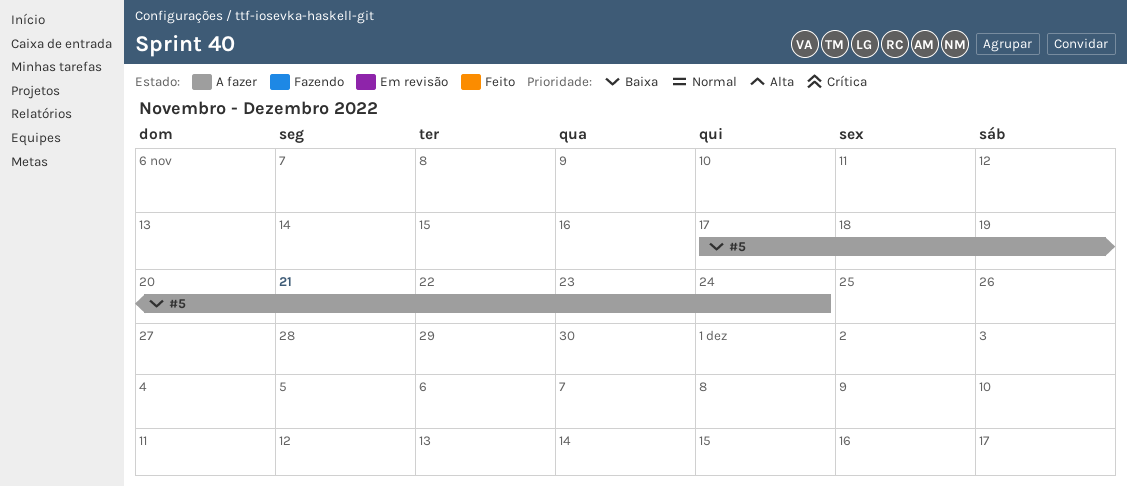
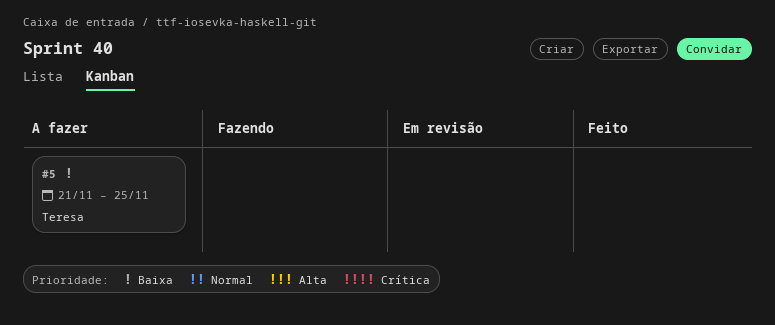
#5, start: Nov 17 -> Nov 21
#5, due: Nov 24 -> Nov 25

